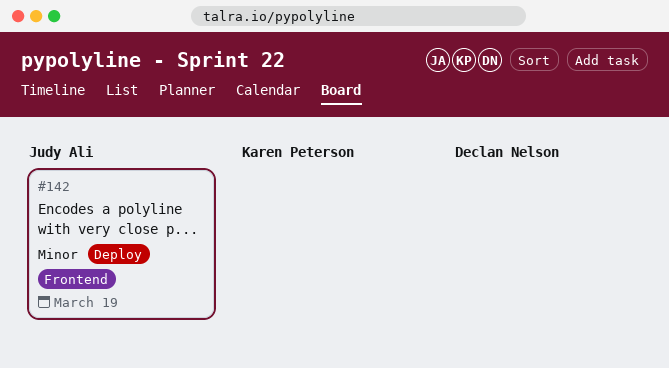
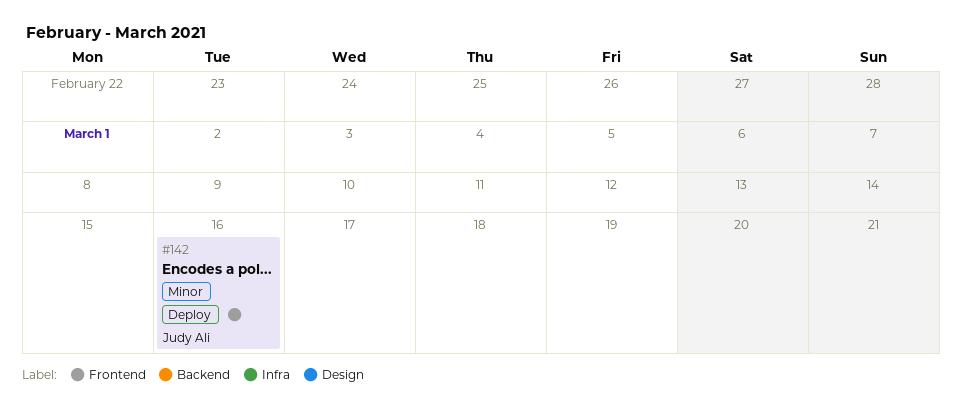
#142, due: Mar 19 -> Mar 16

